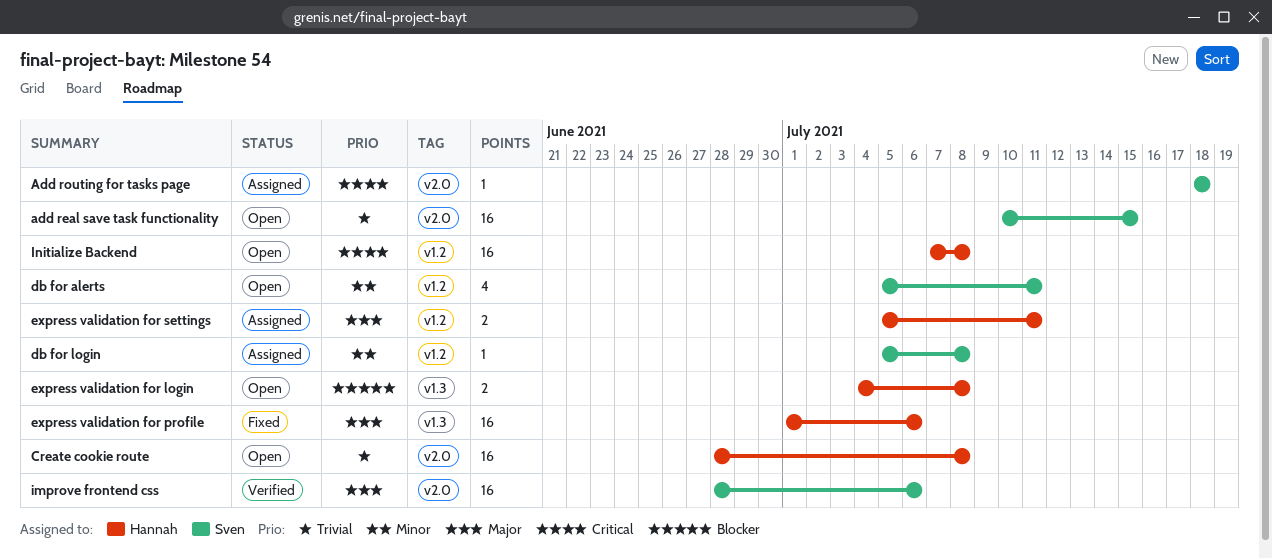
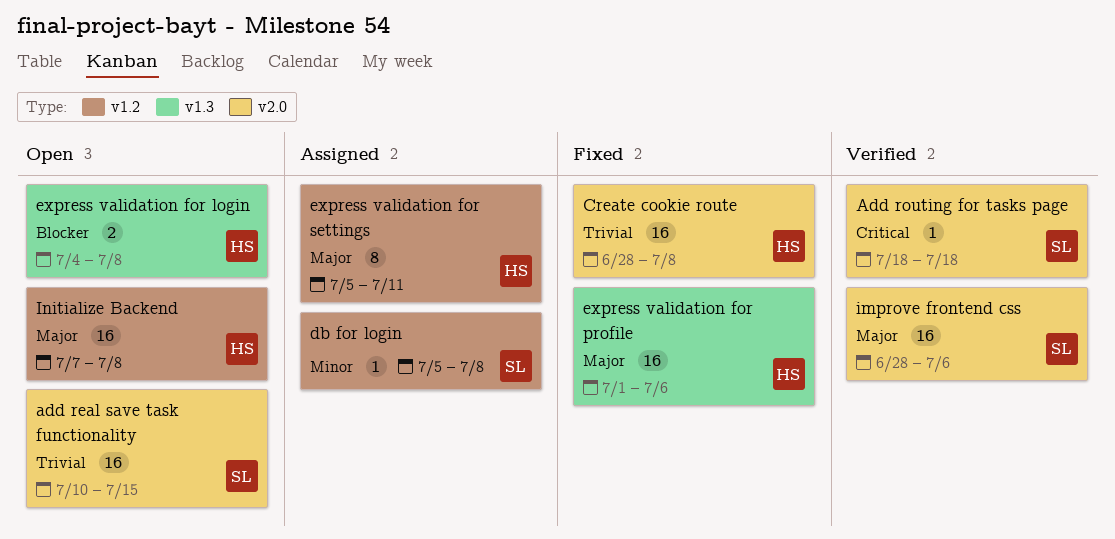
Add routing for tasks page, status: Assigned -> Verified
Create cookie route, status: Open -> Fixed
db for alerts: present -> none
express validation for settings, estimate: 2 -> 8
Initialize Backend, priority: Critical -> Major

